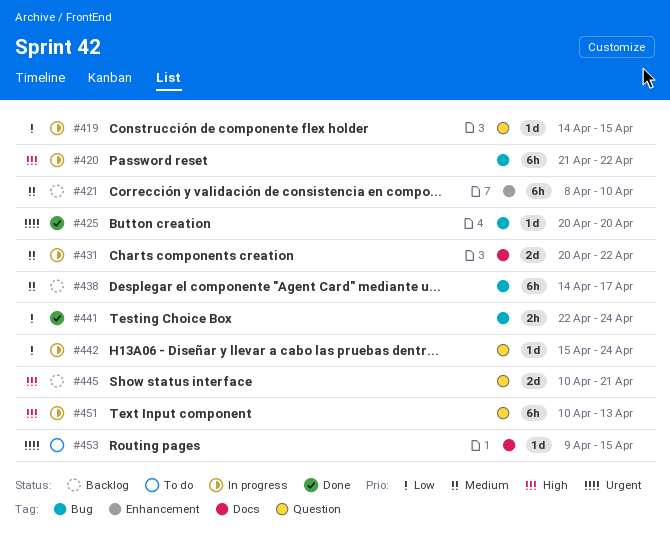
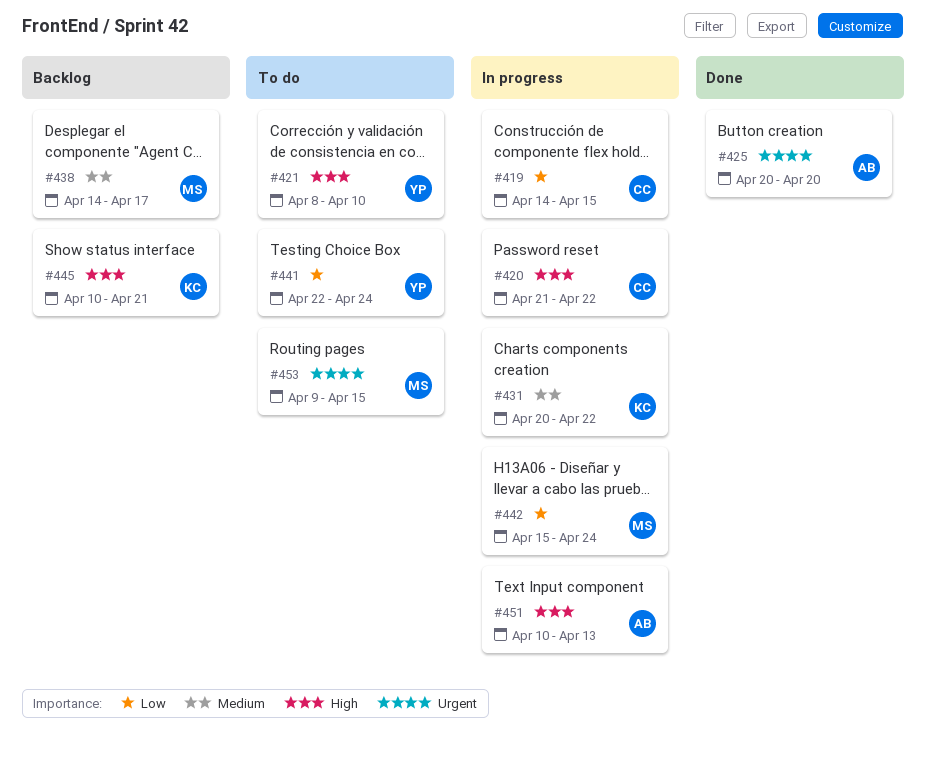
#421, status: Backlog -> To do
#421, priority: Medium -> High
#441, status: Done -> To do

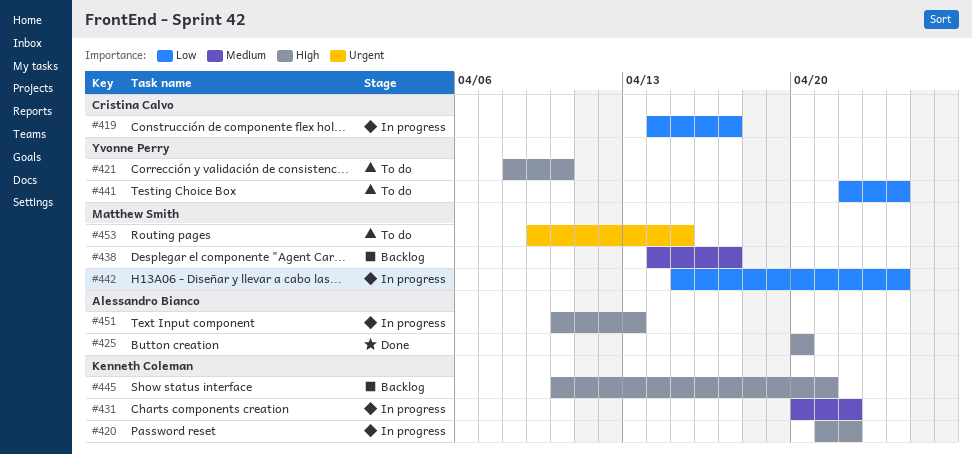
#419, due: Apr 15 -> Apr 17
#420, owner: Cristina Calvo -> Kenneth Coleman
#425, priority: Urgent -> High

